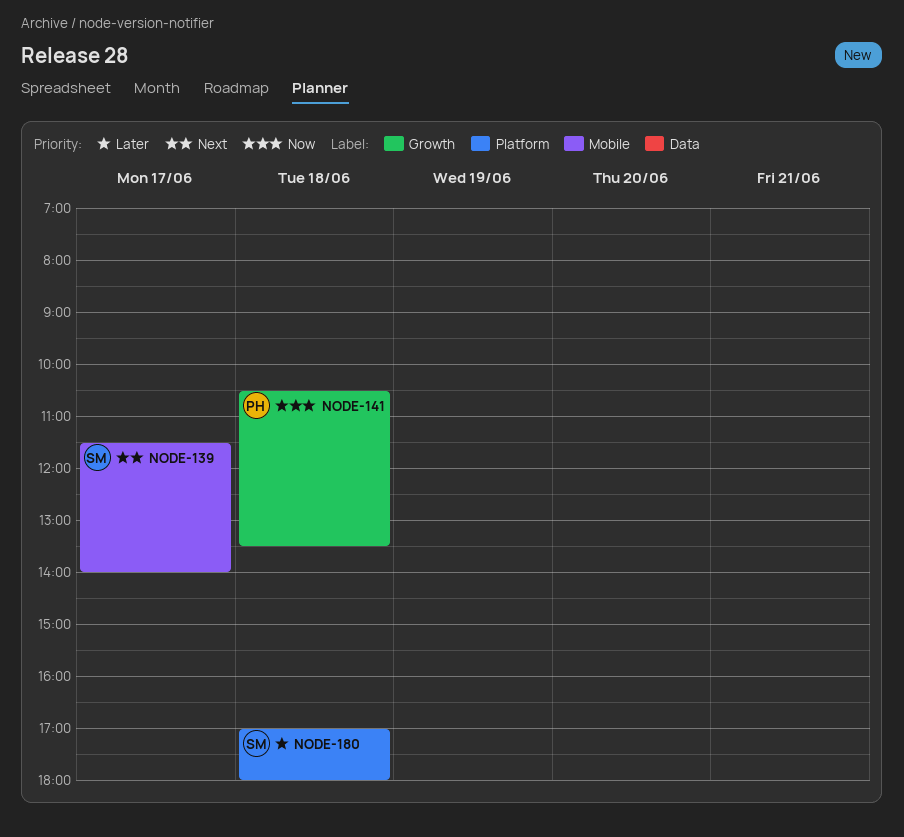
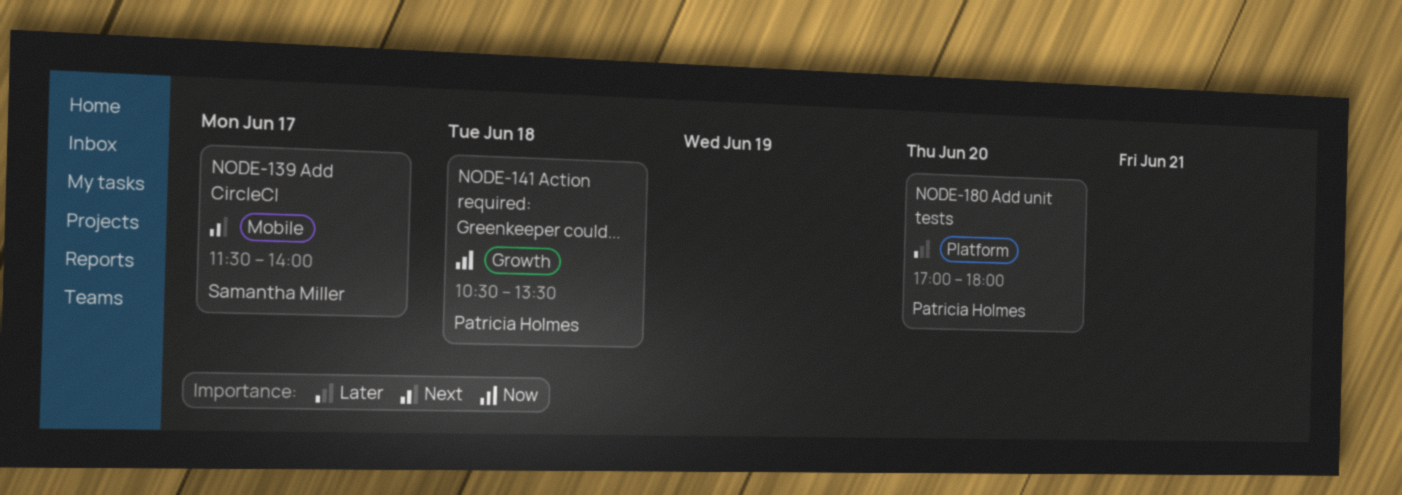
NODE-180, owner: Samantha Miller -> Patricia Holmes
NODE-180, day: Jun 18 -> Jun 20

